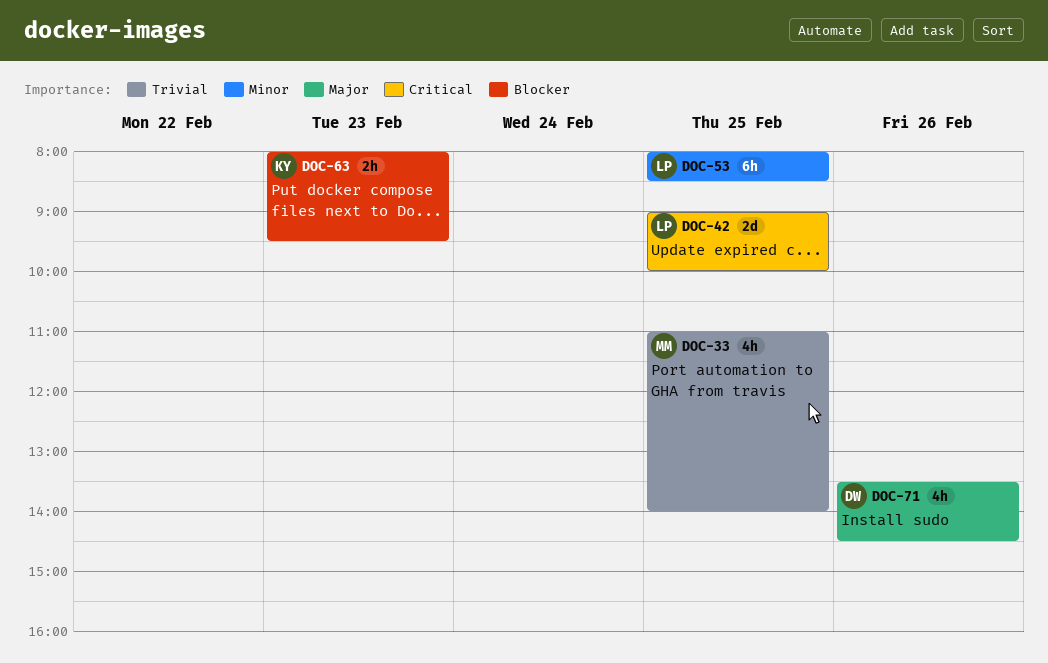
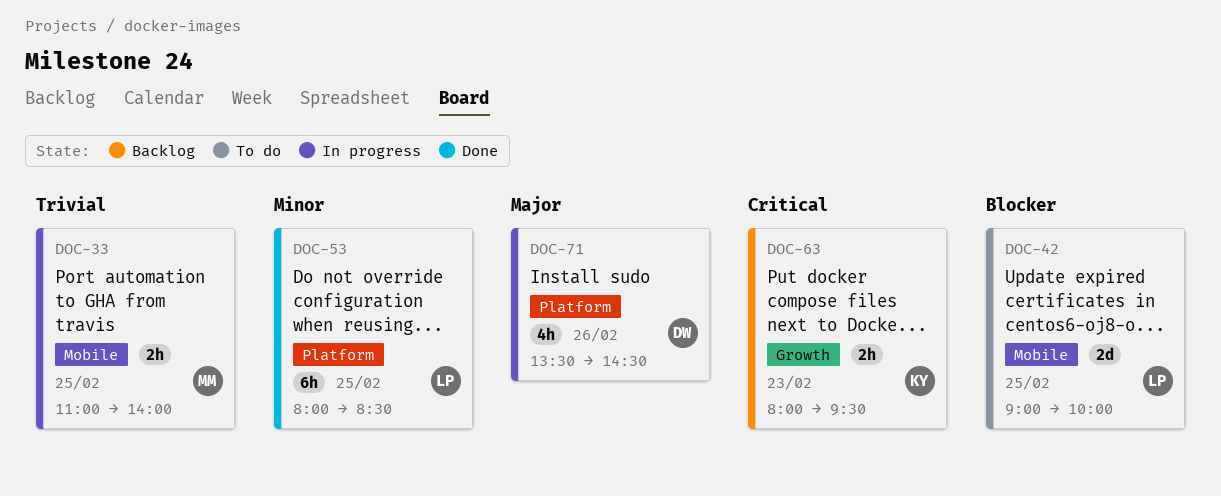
DOC-33, estimate: 4h -> 2h
DOC-42, priority: Critical -> Blocker
DOC-63, priority: Blocker -> Critical

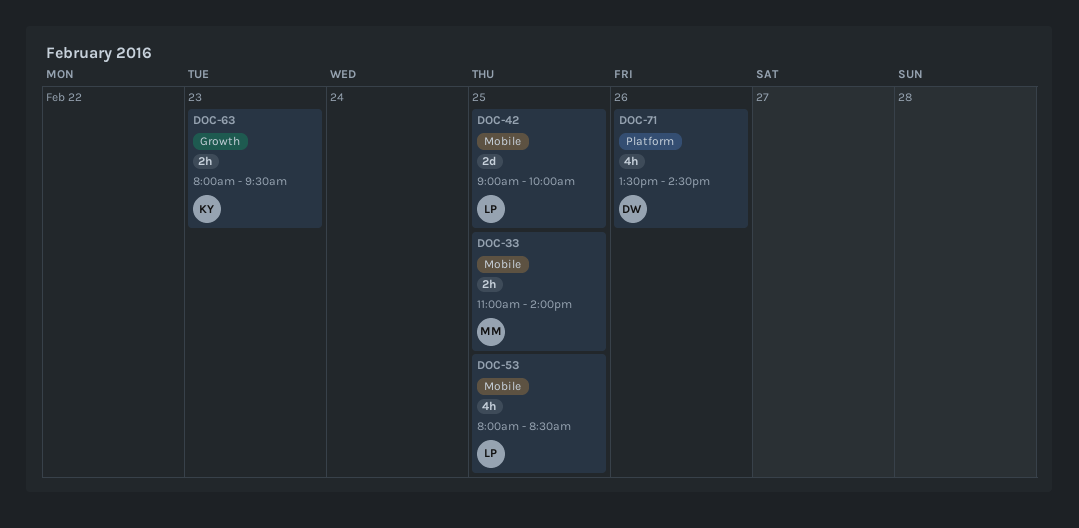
DOC-53, label: Platform -> Mobile
DOC-53, estimate: 6h -> 4h

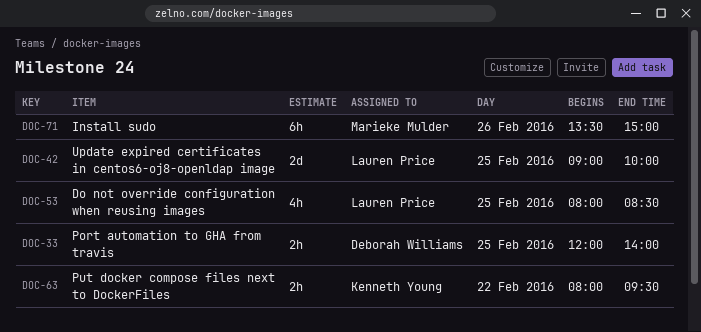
DOC-33, owner: Marieke Mulder -> Deborah Williams
DOC-33, begins: 11:00 -> 12:00
DOC-63, day: Feb 23 -> Feb 22
DOC-71, owner: Deborah Williams -> Marieke Mulder
DOC-71, estimate: 4h -> 6h
DOC-71, ends: 14:30 -> 15:00

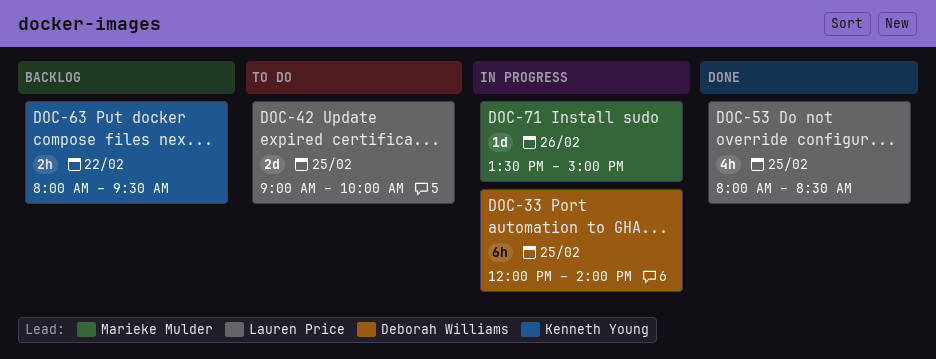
DOC-33, estimate: 2h -> 6h
DOC-71, estimate: 6h -> 1d

